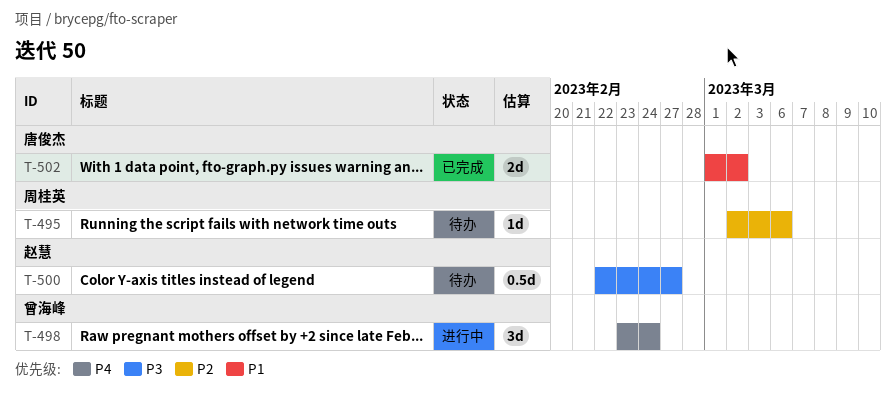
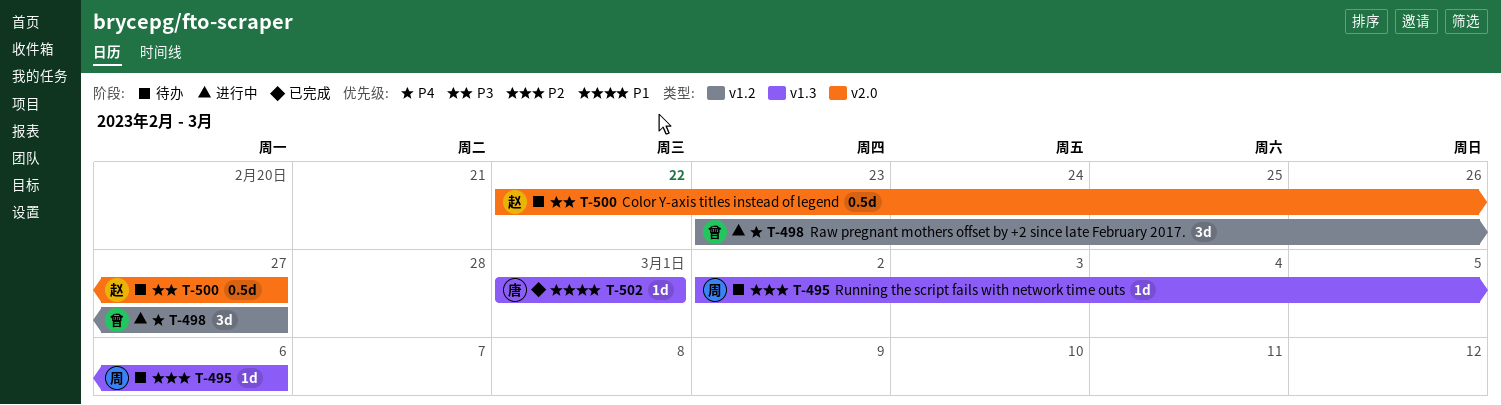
T-498, due: Feb 24 -> Feb 27
T-502, estimate: 2d -> 1d
T-502, due: Mar 2 -> Mar 1

